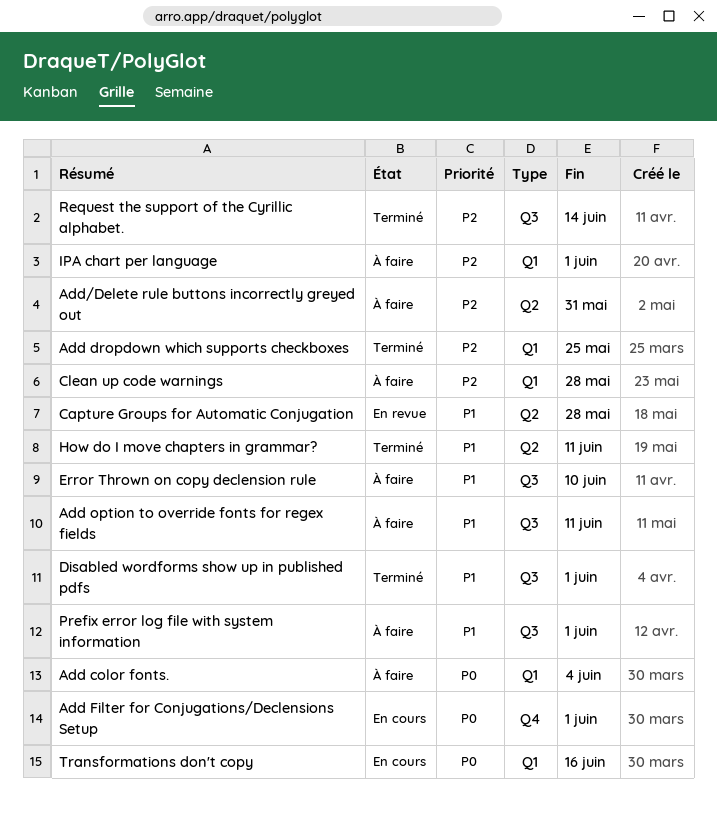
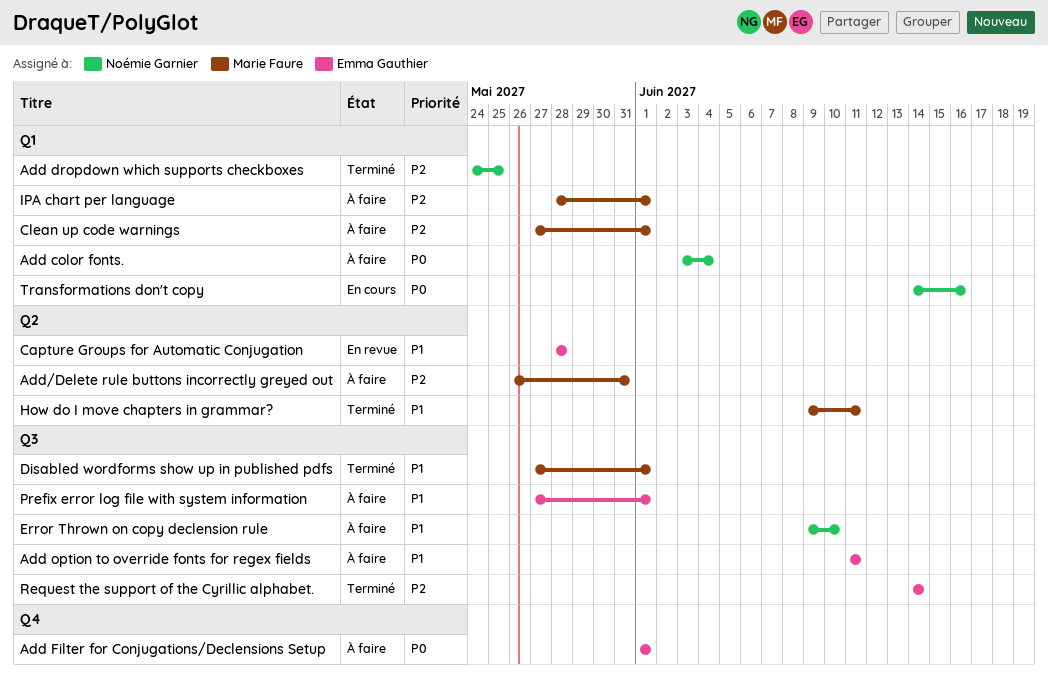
Add Filter for Conjugations/Declensions Setup, status: En cours -> À faire
Clean up code warnings, due: May 28 -> Jun 1

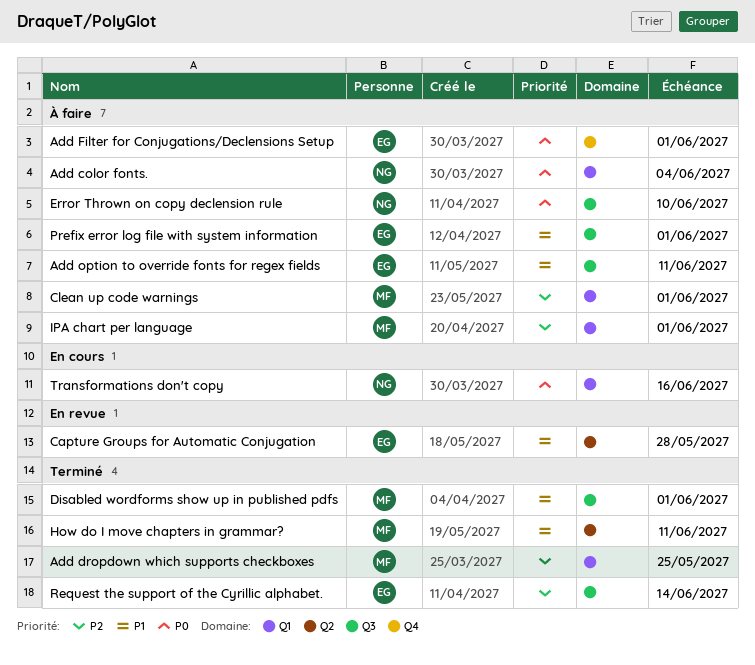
Add dropdown which supports checkboxes, owner: Noémie Garnier -> Marie Faure
Add/Delete rule buttons incorrectly greyed out: present -> none
Error Thrown on copy declension rule, priority: P1 -> P0

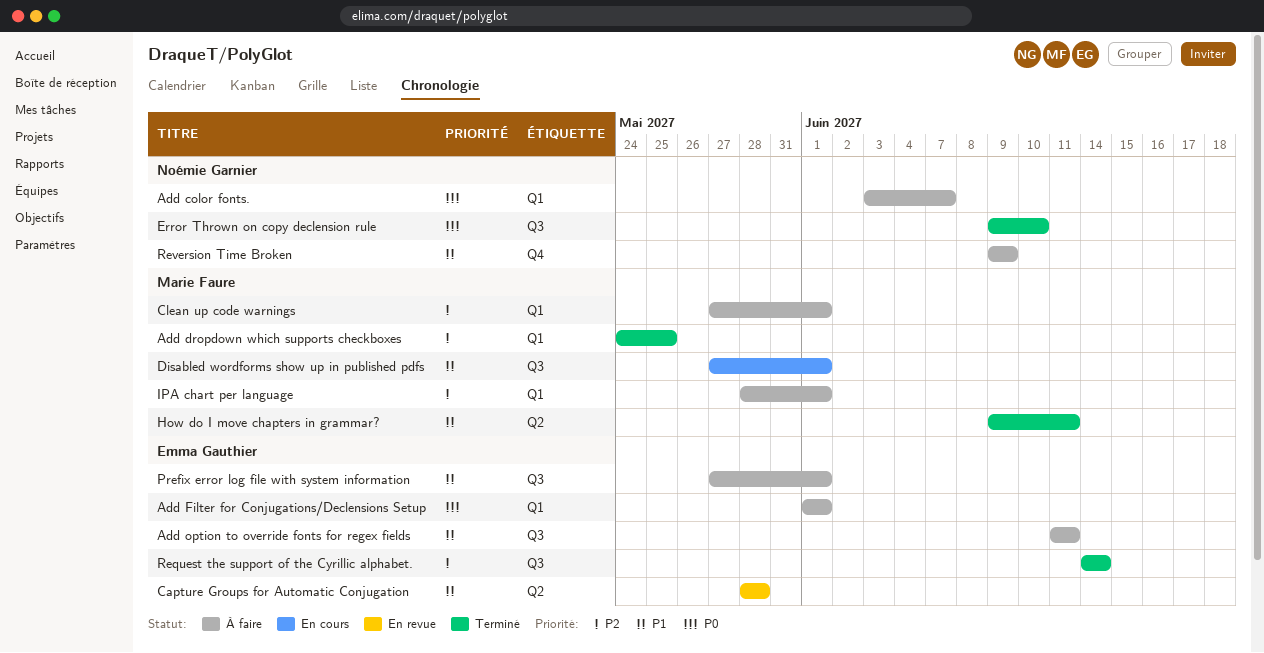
Add color fonts., due: Jun 4 -> Jun 7
Add Filter for Conjugations/Declensions Setup, label: Q4 -> Q1
Disabled wordforms show up in published pdfs, status: Terminé -> En cours
Error Thrown on copy declension rule, status: À faire -> Terminé
Reversion Time Broken: none -> present
Transformations don't copy: present -> none

